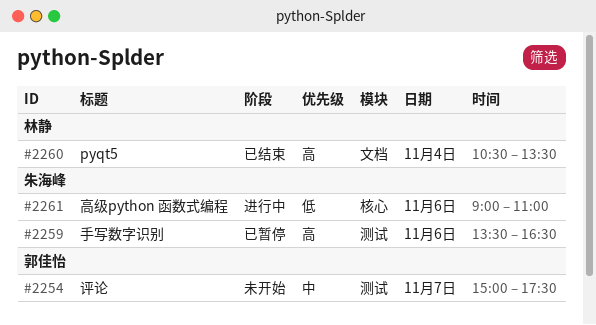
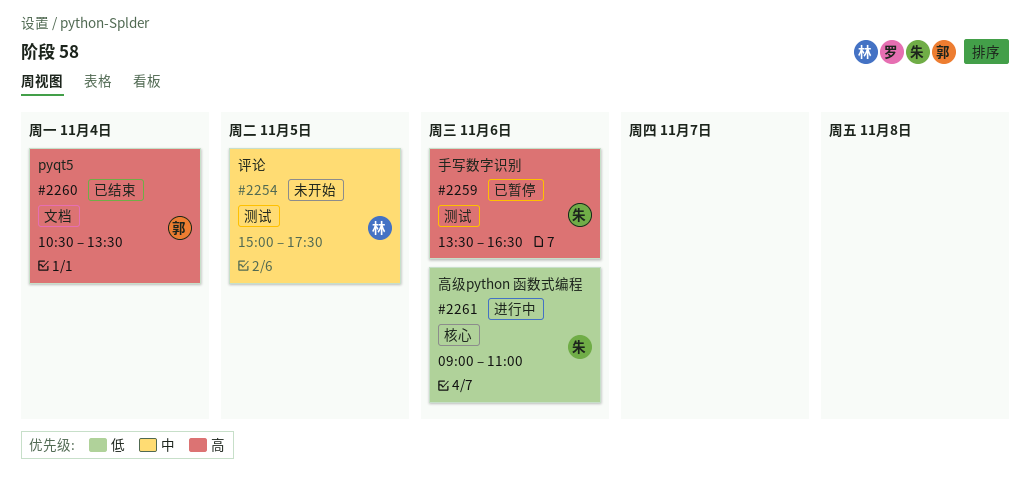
#2254, owner: 郭佳怡 -> 林静
#2254, day: Nov 7 -> Nov 5
#2260, owner: 林静 -> 郭佳怡

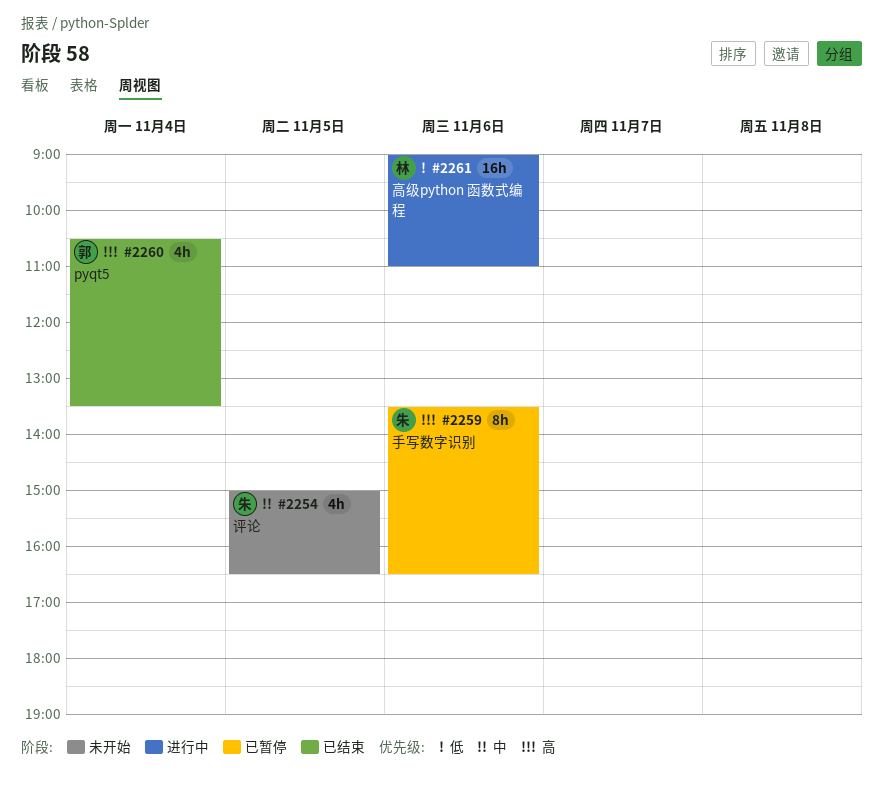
#2254, owner: 林 -> 朱
#2254, ends: 17:30 -> 16:30
#2261, owner: 朱 -> 林

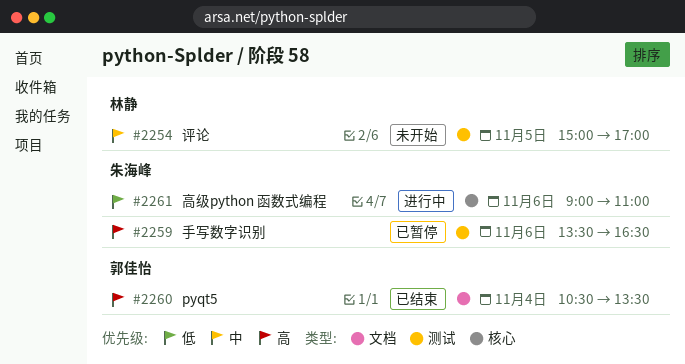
#2254, owner: 朱海峰 -> 林静
#2254, ends: 16:30 -> 17:00
#2261, owner: 林静 -> 朱海峰

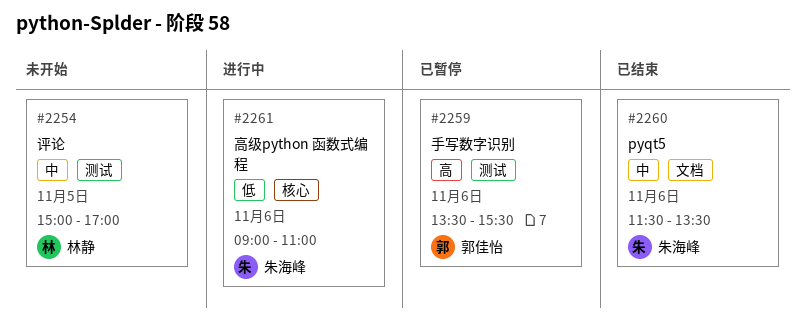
#2259, owner: 朱海峰 -> 郭佳怡
#2259, ends: 16:30 -> 15:30
#2260, owner: 郭佳怡 -> 朱海峰
#2260, priority: 高 -> 中
#2260, day: Nov 4 -> Nov 6
#2260, begins: 10:30 -> 11:30

